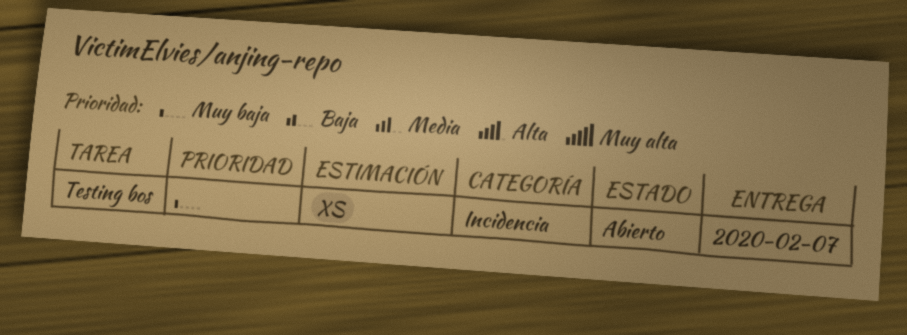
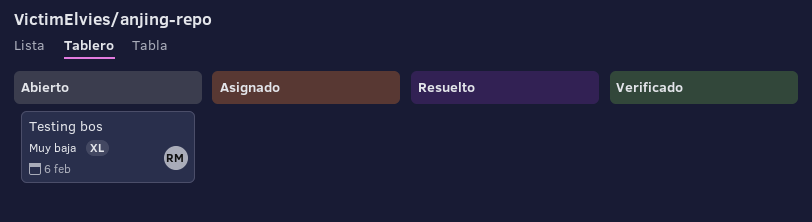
Testing bos, estimate: XS -> XL
Testing bos, due: Feb 7 -> Feb 6

